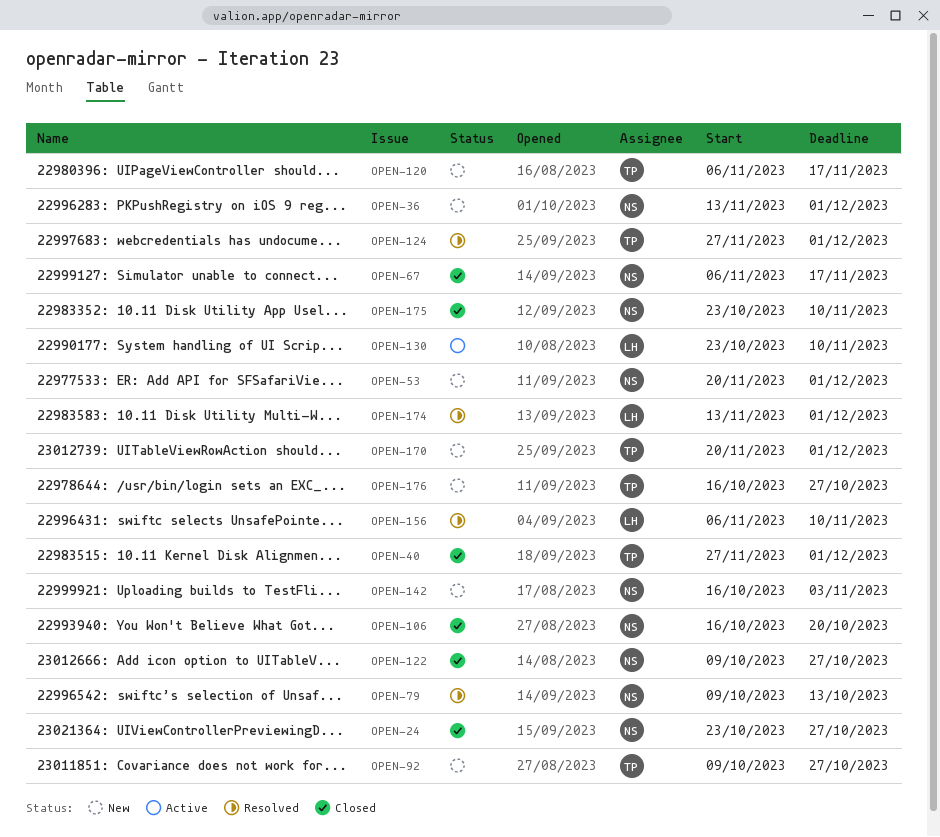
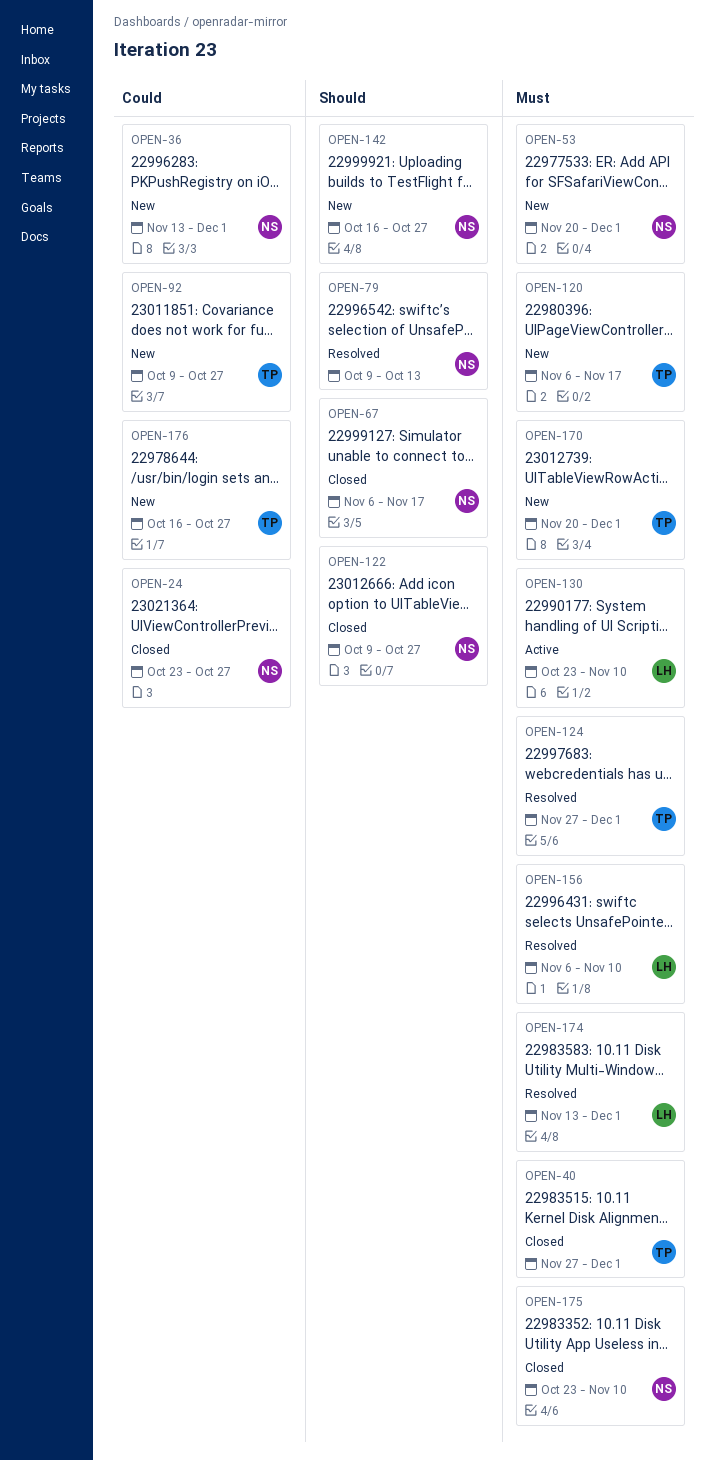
OPEN-106: present -> none
OPEN-142, due: Nov 3 -> Oct 27

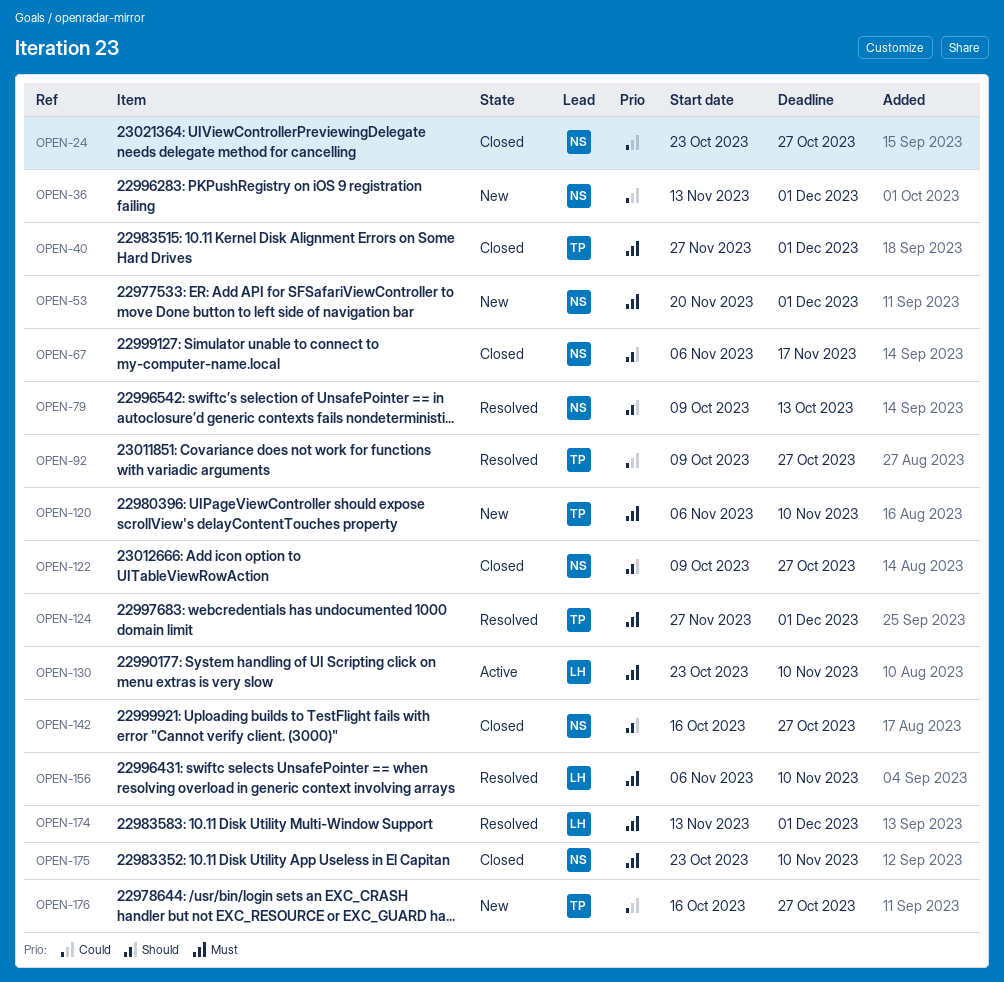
OPEN-92, status: New -> Resolved
OPEN-120, due: Nov 17 -> Nov 10
OPEN-142, status: New -> Closed
OPEN-170: present -> none

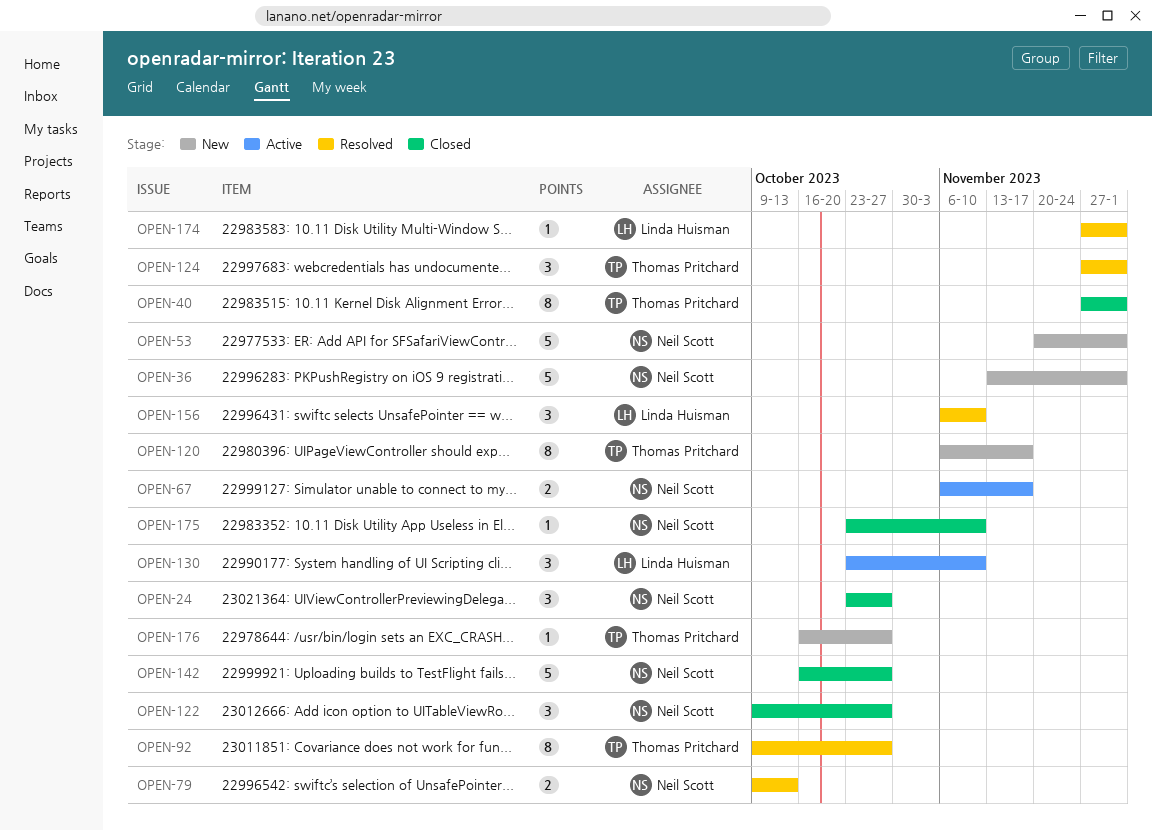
OPEN-67, status: Closed -> Active
OPEN-120, due: Nov 10 -> Nov 17
OPEN-174, start: Nov 13 -> Nov 27

